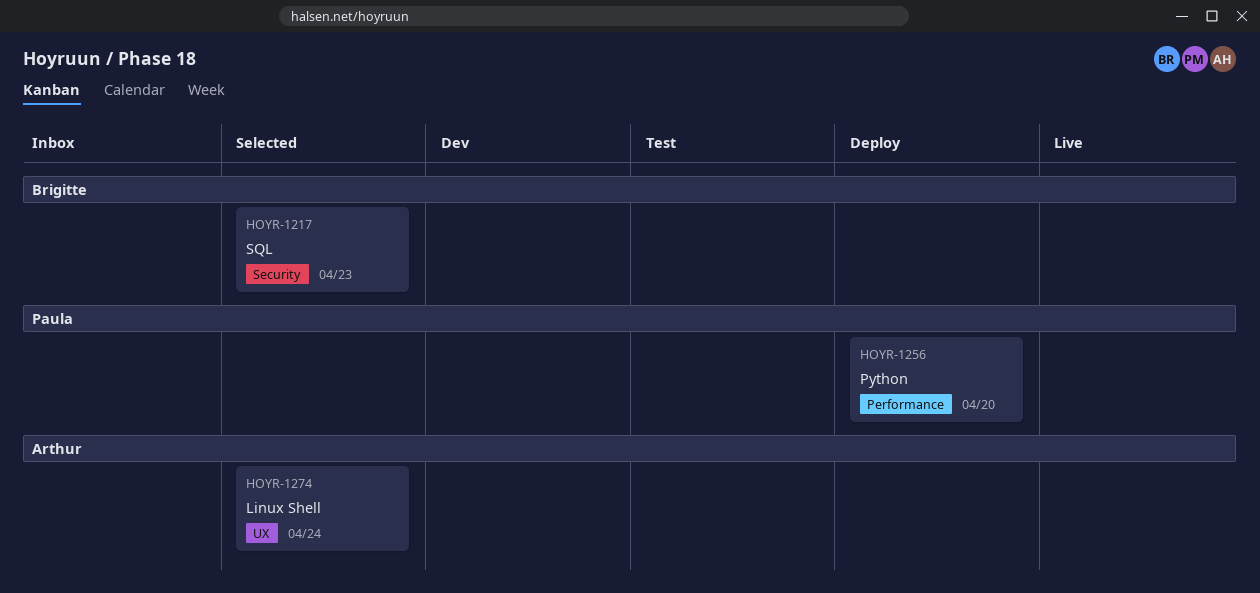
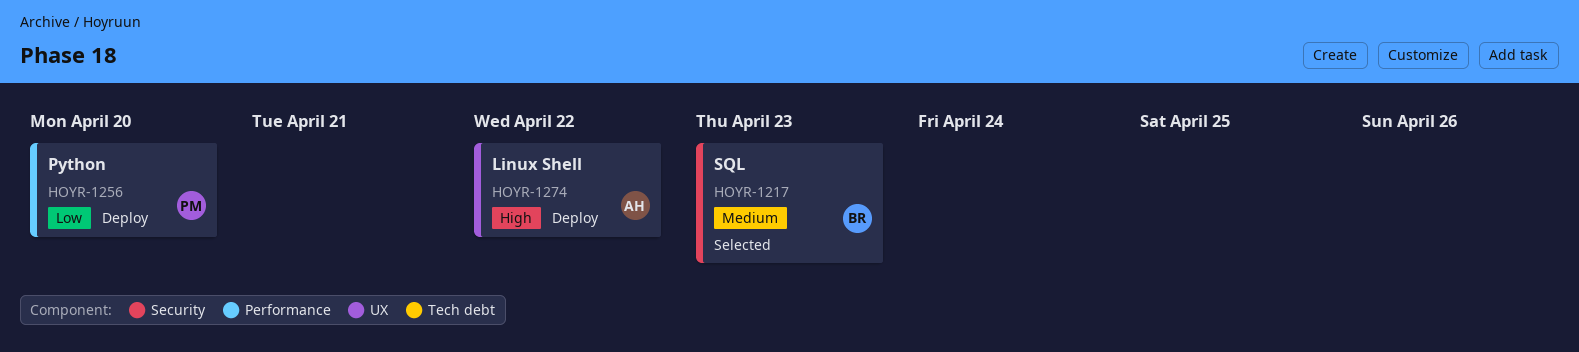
HOYR-1274, status: Selected -> Deploy
HOYR-1274, due: Apr 24 -> Apr 22

